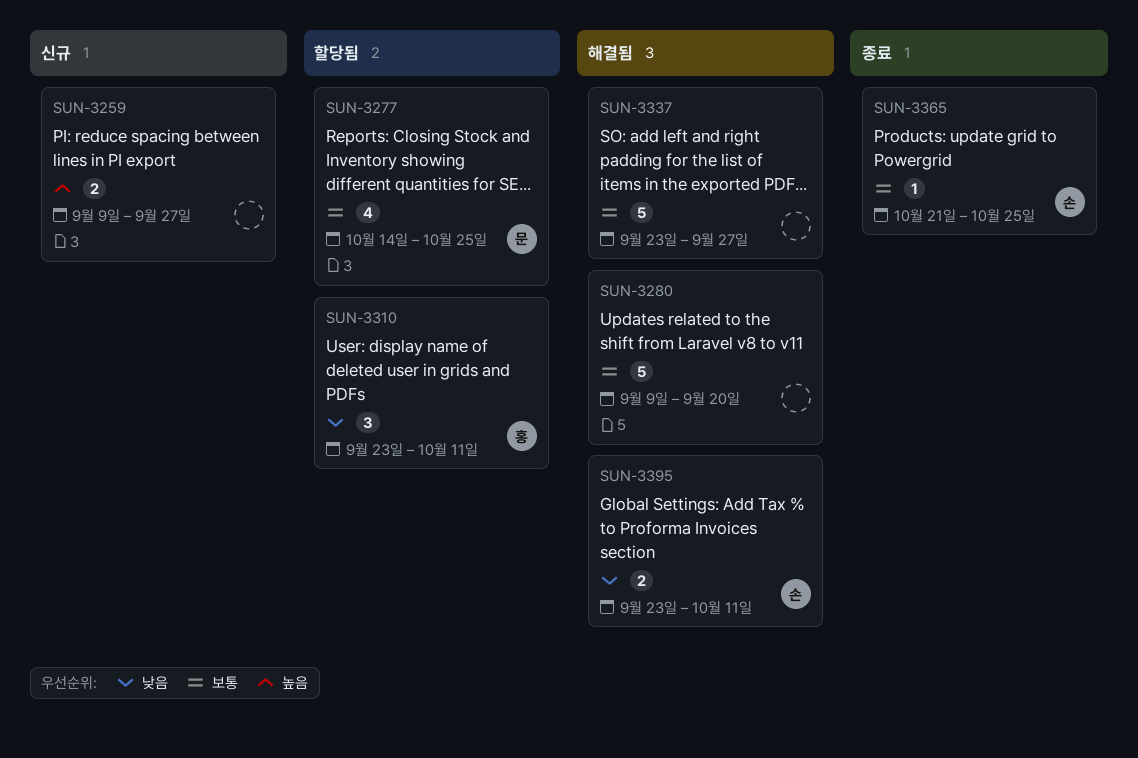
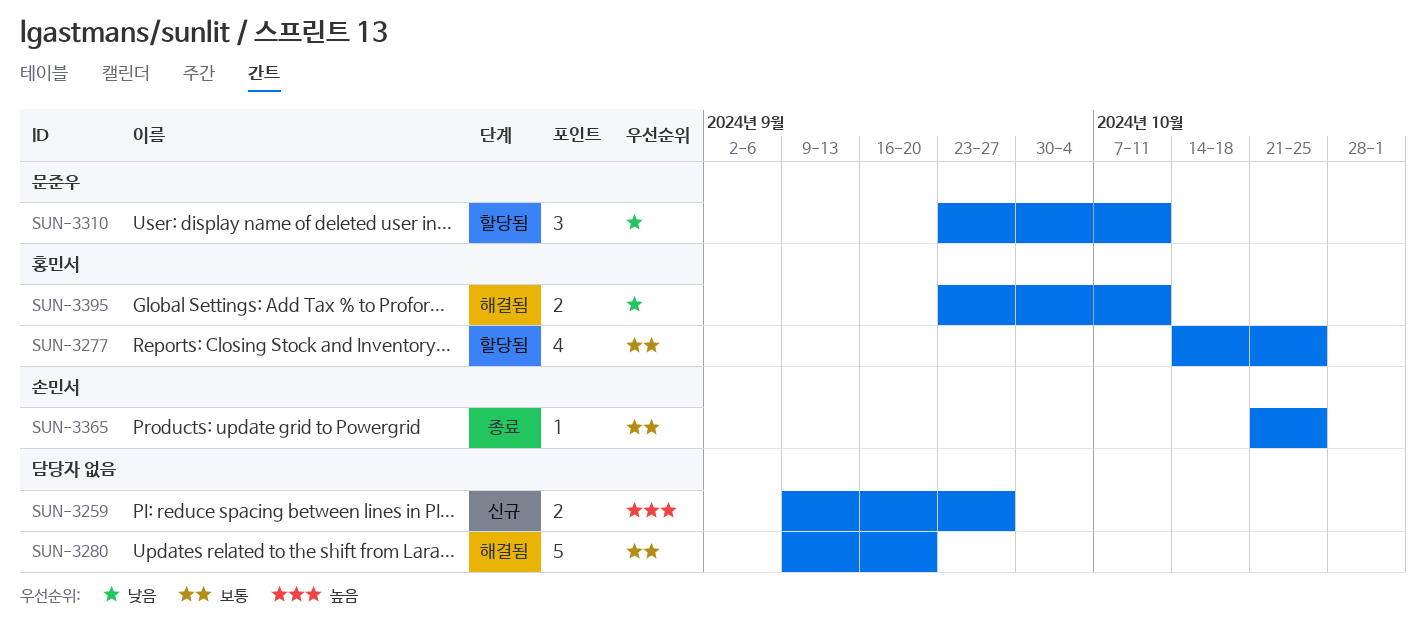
SUN-3277, owner: 문준우 -> 홍민서
SUN-3310, owner: 홍민서 -> 문준우
SUN-3337: present -> none
SUN-3395, owner: 손민서 -> 홍민서

